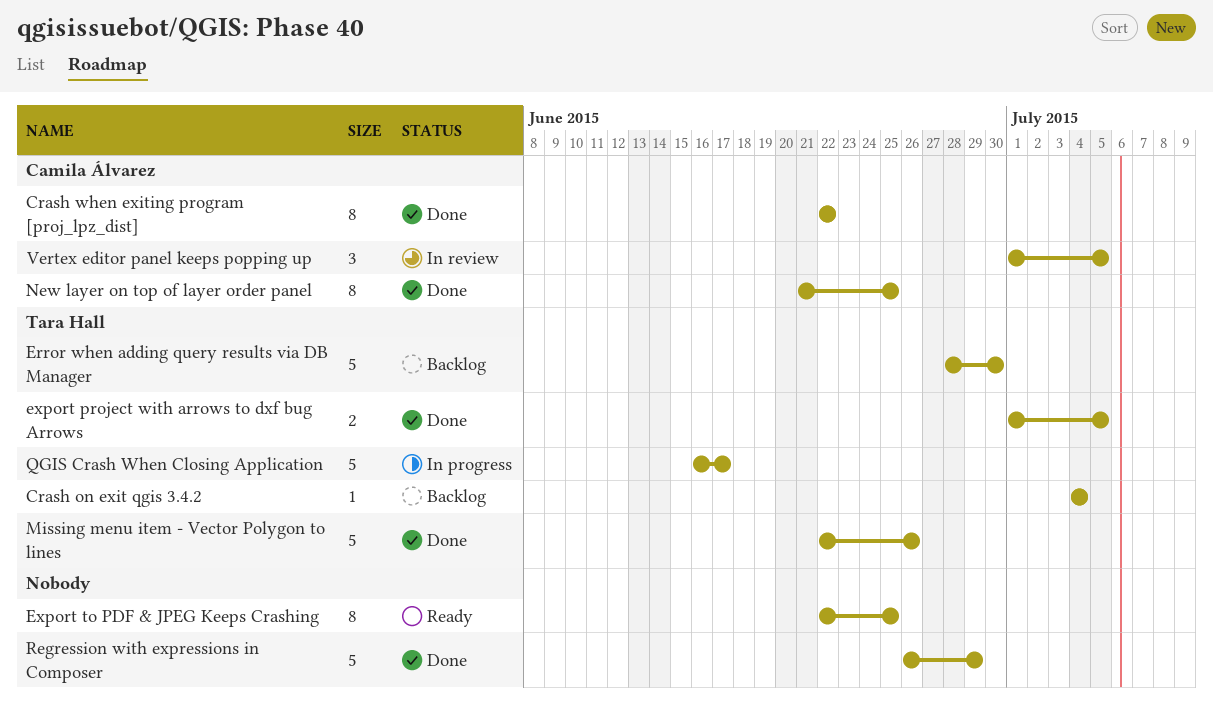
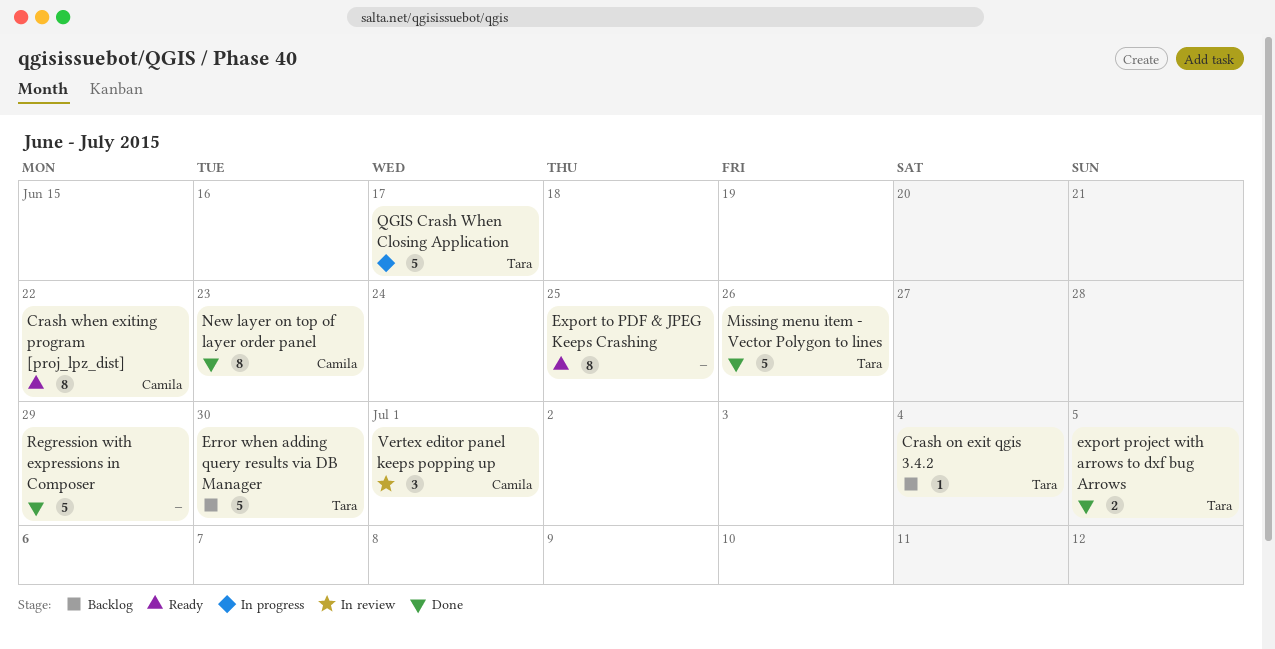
Crash when exiting program [proj_lpz_dist], status: Done -> Ready
New layer on top of layer order panel, due: Jun 25 -> Jun 23
Vertex editor panel keeps popping up, due: Jul 5 -> Jul 1

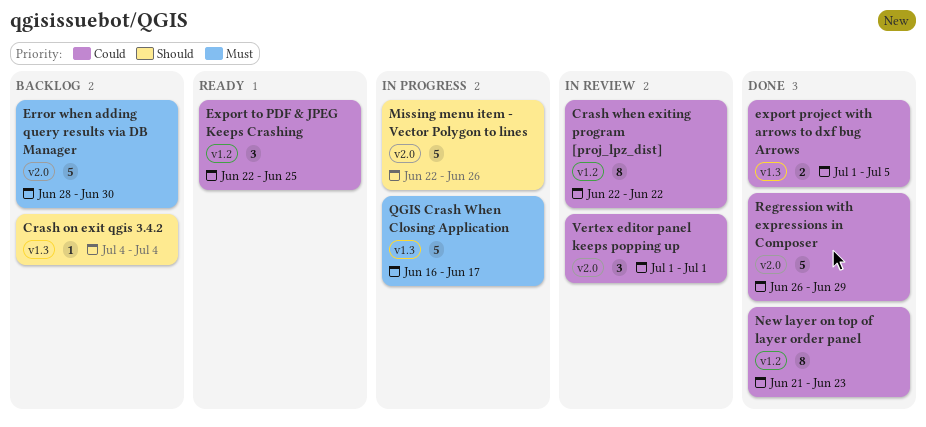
Crash when exiting program [proj_lpz_dist], status: Ready -> In review
Export to PDF & JPEG Keeps Crashing, estimate: 8 -> 3
Missing menu item - Vector Polygon to lines, status: Done -> In progress

